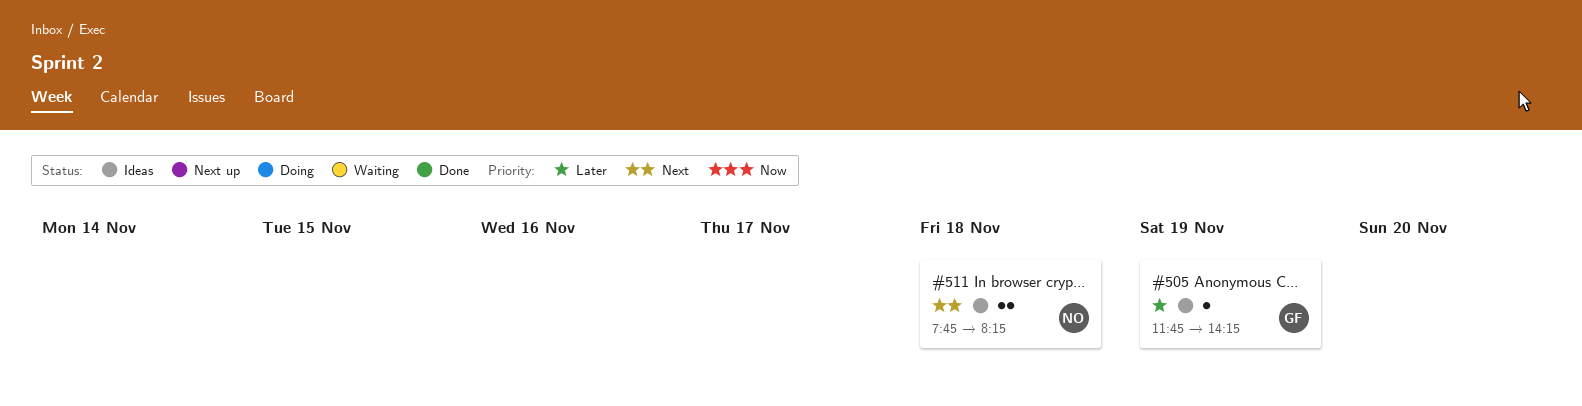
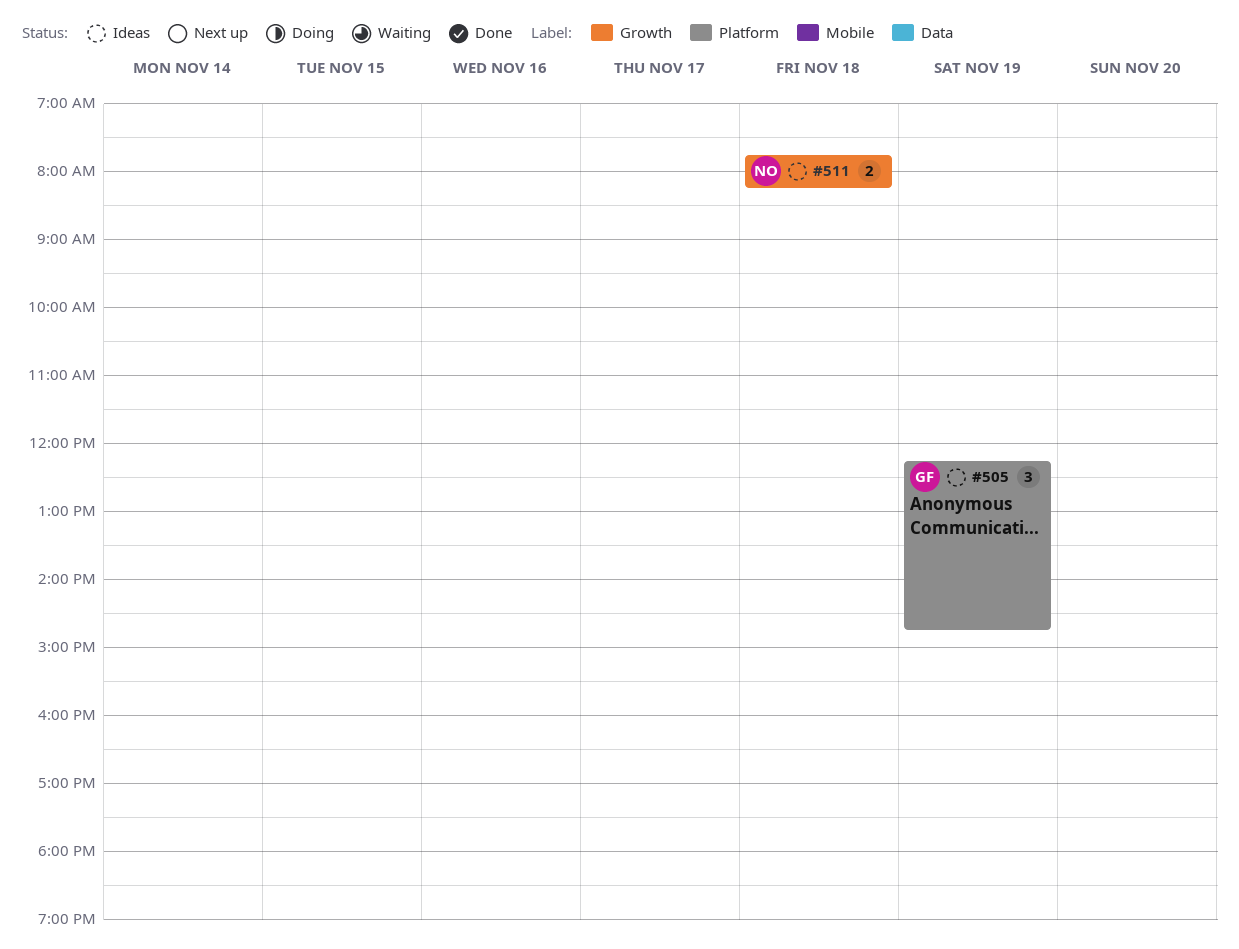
#505, estimate: 1 -> 3
#505, begins: 11:45 -> 12:15
#505, ends: 14:15 -> 14:45

